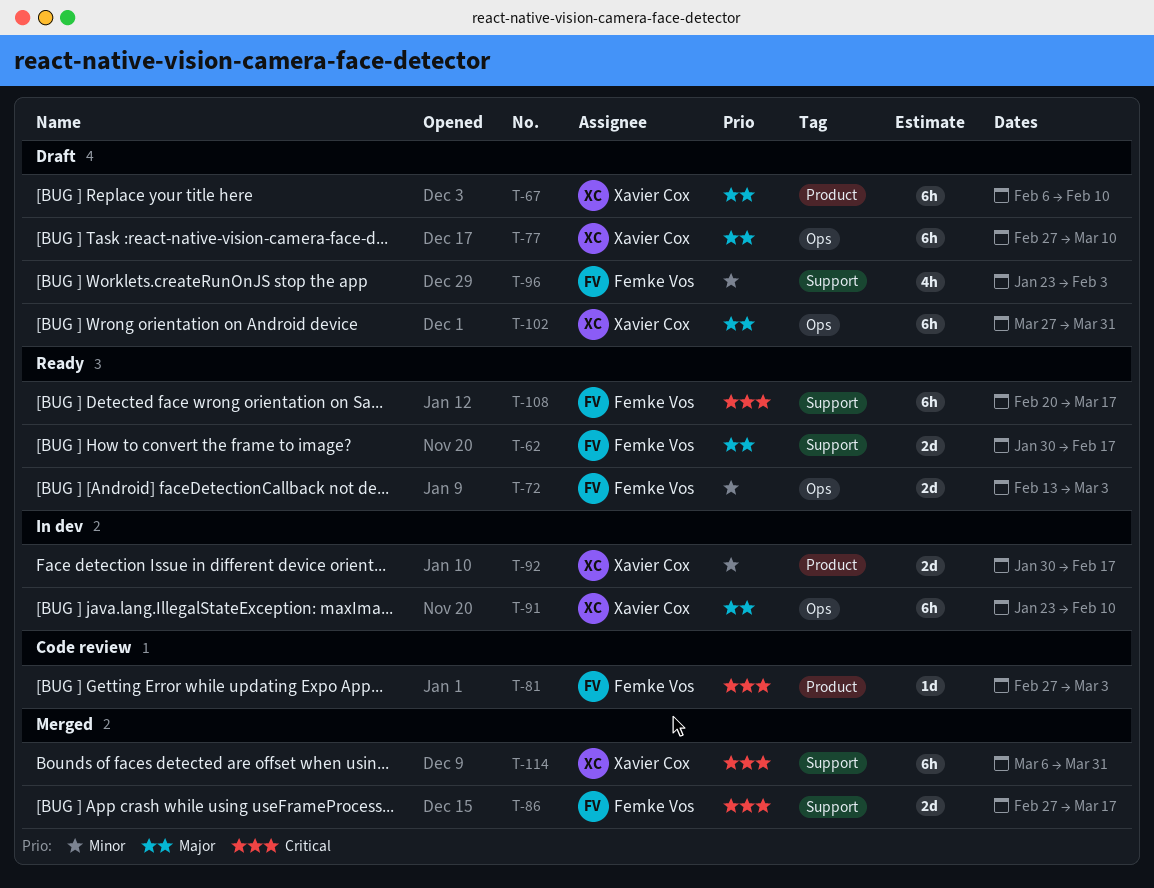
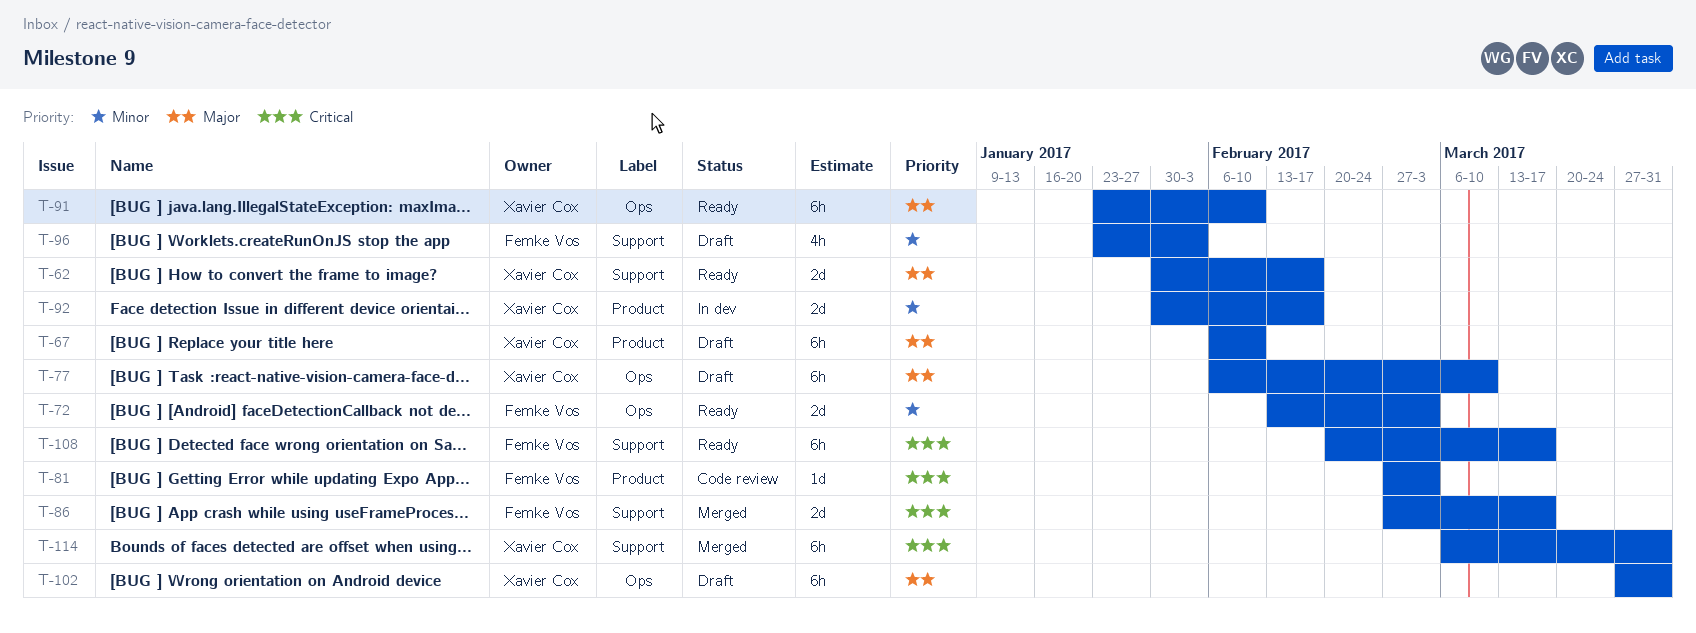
T-62, owner: Femke Vos -> Xavier Cox
T-77, start: Feb 27 -> Feb 6
T-91, status: In dev -> Ready

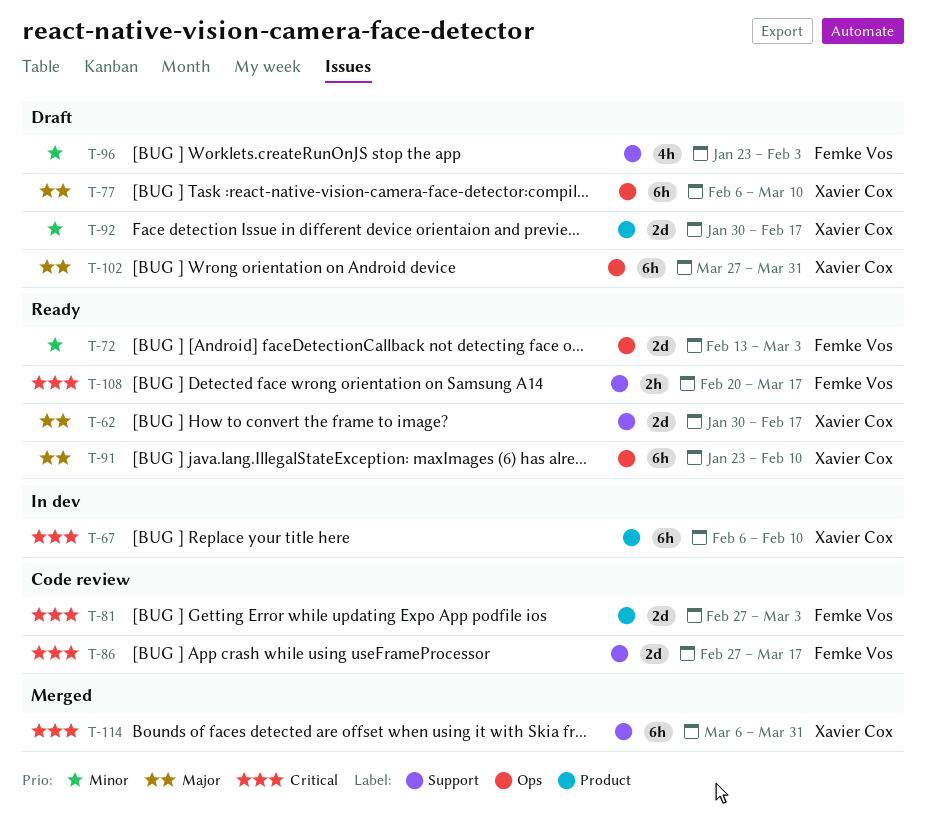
T-67, status: Draft -> In dev
T-67, priority: Major -> Critical
T-81, estimate: 1d -> 2d
T-86, status: Merged -> Code review
T-92, status: In dev -> Draft
T-108, estimate: 6h -> 2h

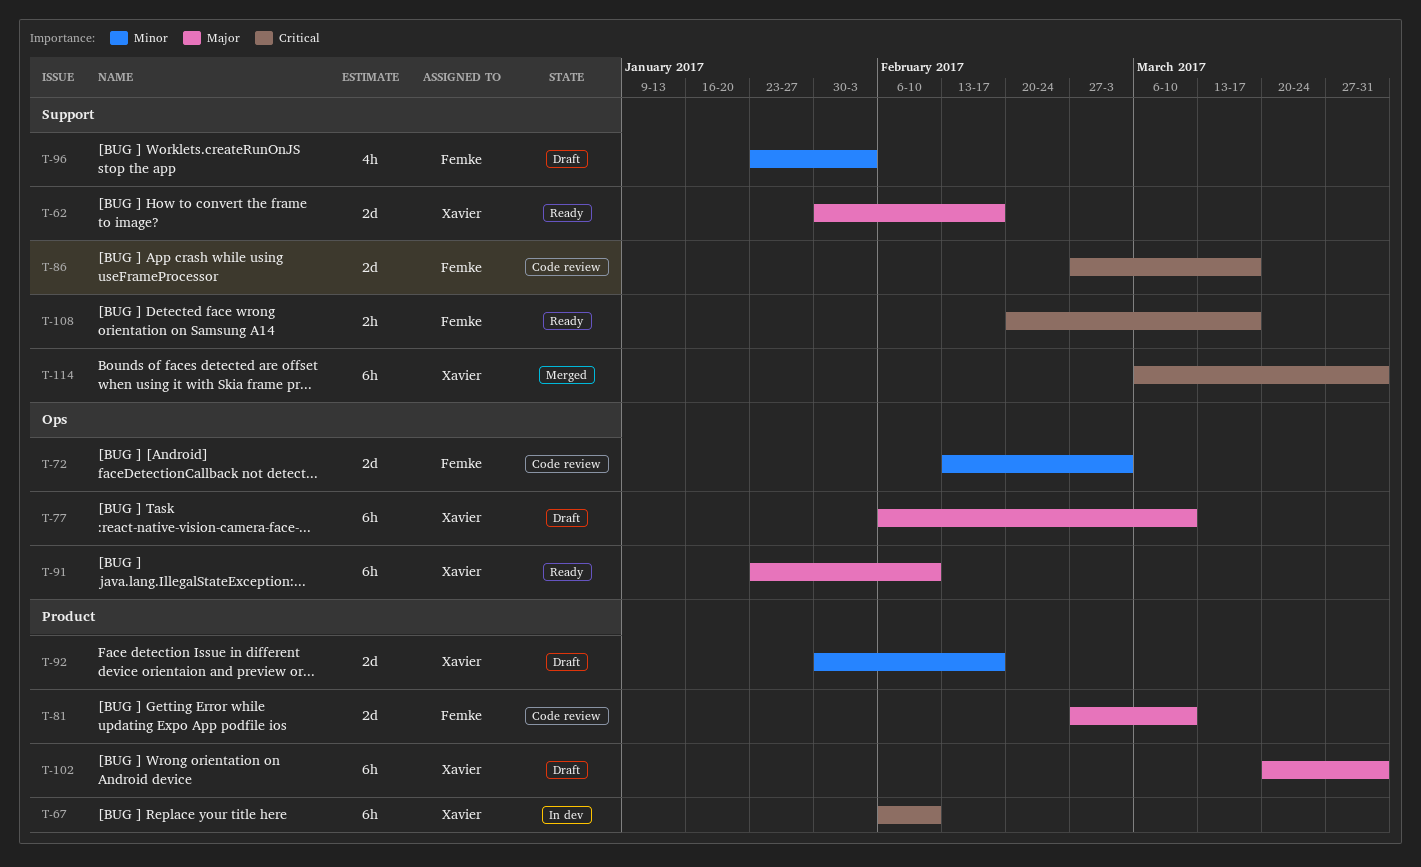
T-72, status: Ready -> Code review
T-81, priority: Critical -> Major
T-81, due: Mar 3 -> Mar 10
T-102, label: Ops -> Product
T-102, start: Mar 27 -> Mar 20

